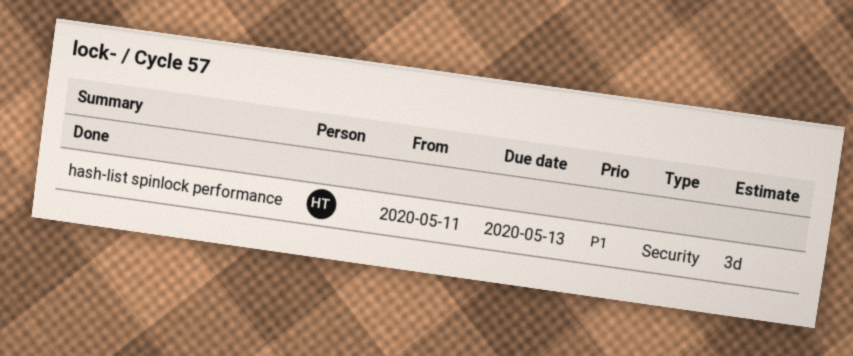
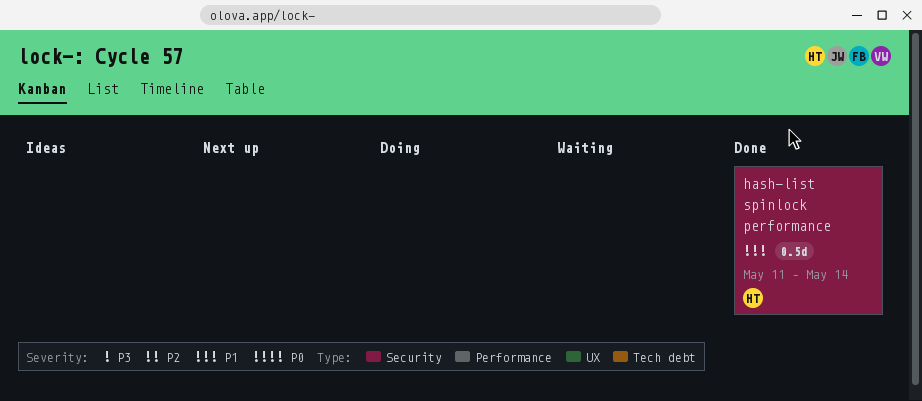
hash-list spinlock performance, estimate: 3d -> 0.5d
hash-list spinlock performance, due: May 13 -> May 14

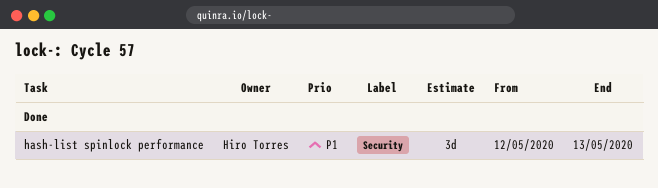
hash-list spinlock performance, estimate: 0.5d -> 3d
hash-list spinlock performance, start: May 11 -> May 12
hash-list spinlock performance, due: May 14 -> May 13

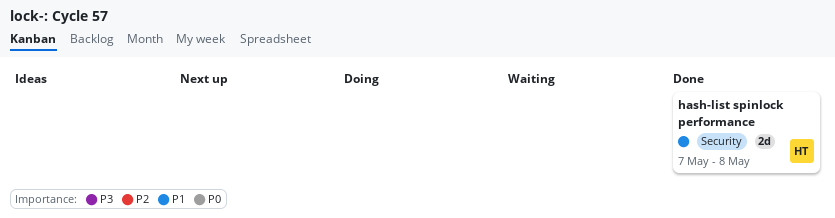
hash-list spinlock performance, estimate: 3d -> 2d
hash-list spinlock performance, start: May 12 -> May 7
hash-list spinlock performance, due: May 13 -> May 8

